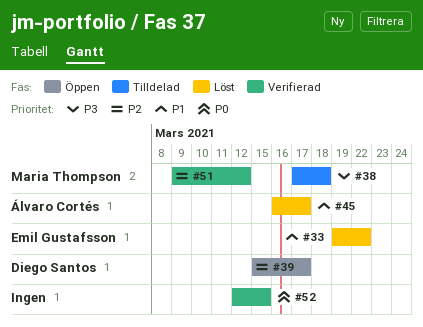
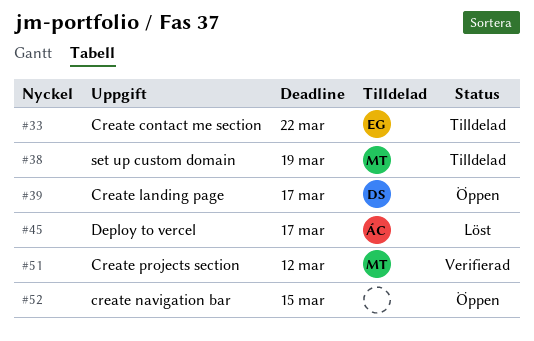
#33, status: Löst -> Tilldelad
#38, due: Mar 18 -> Mar 19
#52, status: Verifierad -> Öppen

